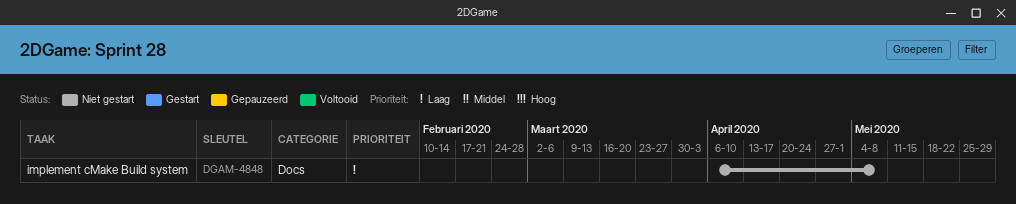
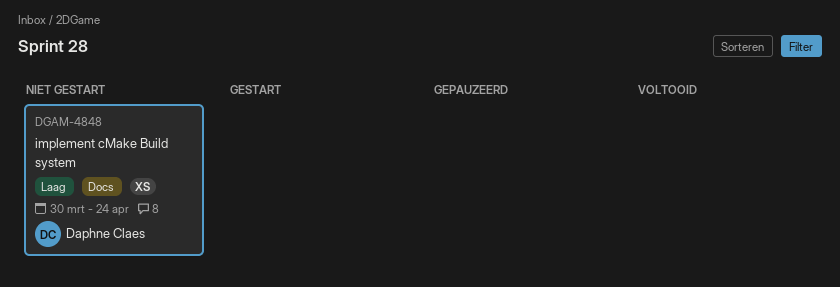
DGAM-4848, start: Apr 6 -> Mar 30
DGAM-4848, due: May 8 -> Apr 24

